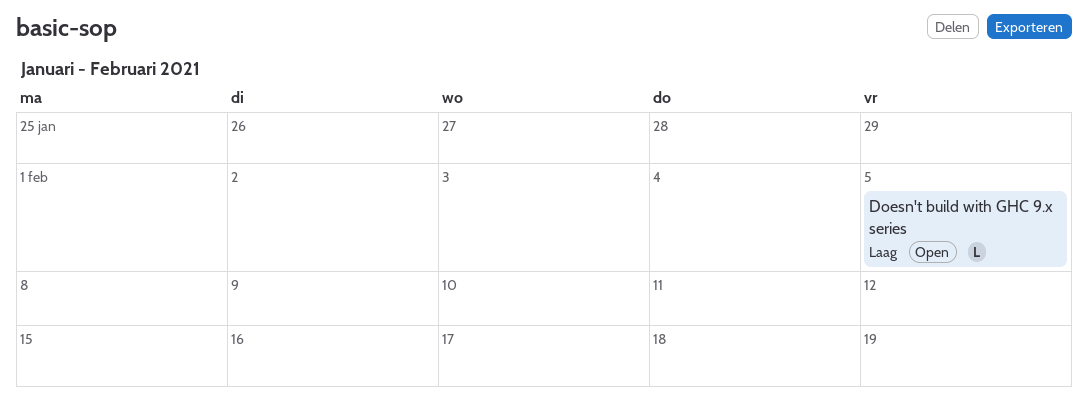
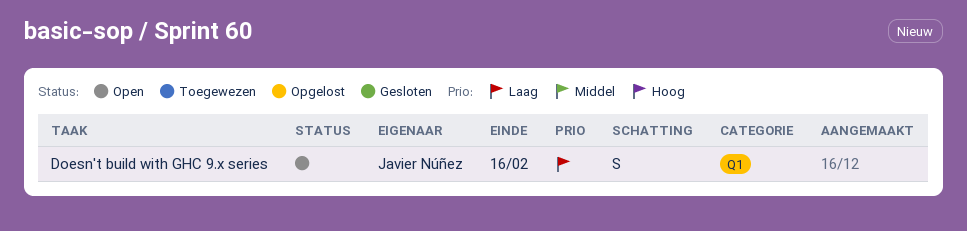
Doesn't build with GHC 9.x series, estimate: L -> S
Doesn't build with GHC 9.x series, due: Feb 5 -> Feb 16

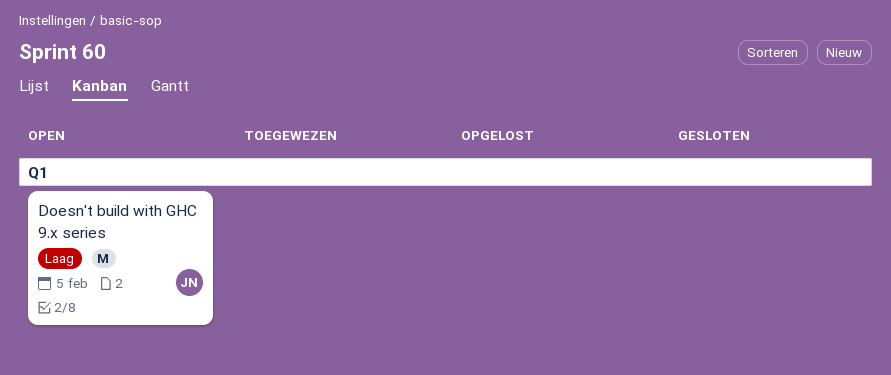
Doesn't build with GHC 9.x series, estimate: S -> M
Doesn't build with GHC 9.x series, due: Feb 16 -> Feb 5

